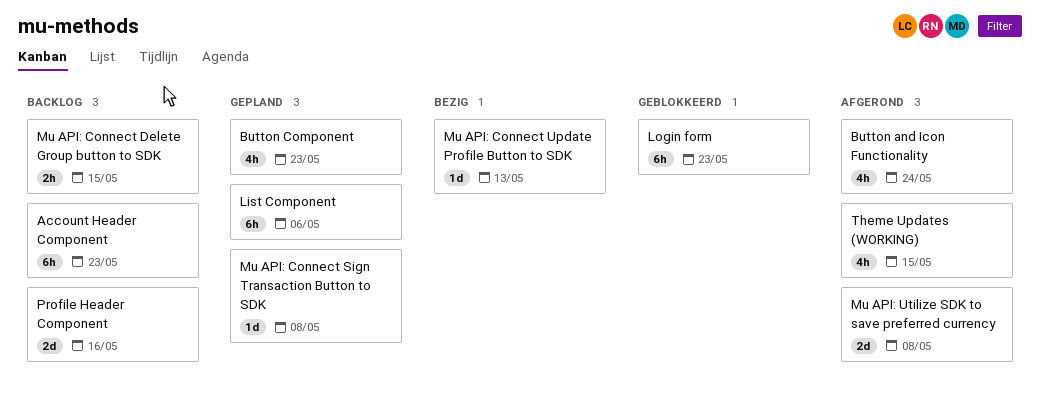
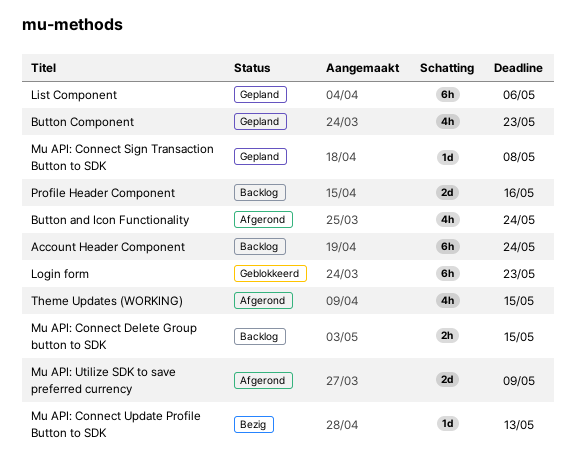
Account Header Component, due: May 23 -> May 24
Mu API: Utilize SDK to save preferred currency, due: May 8 -> May 9

